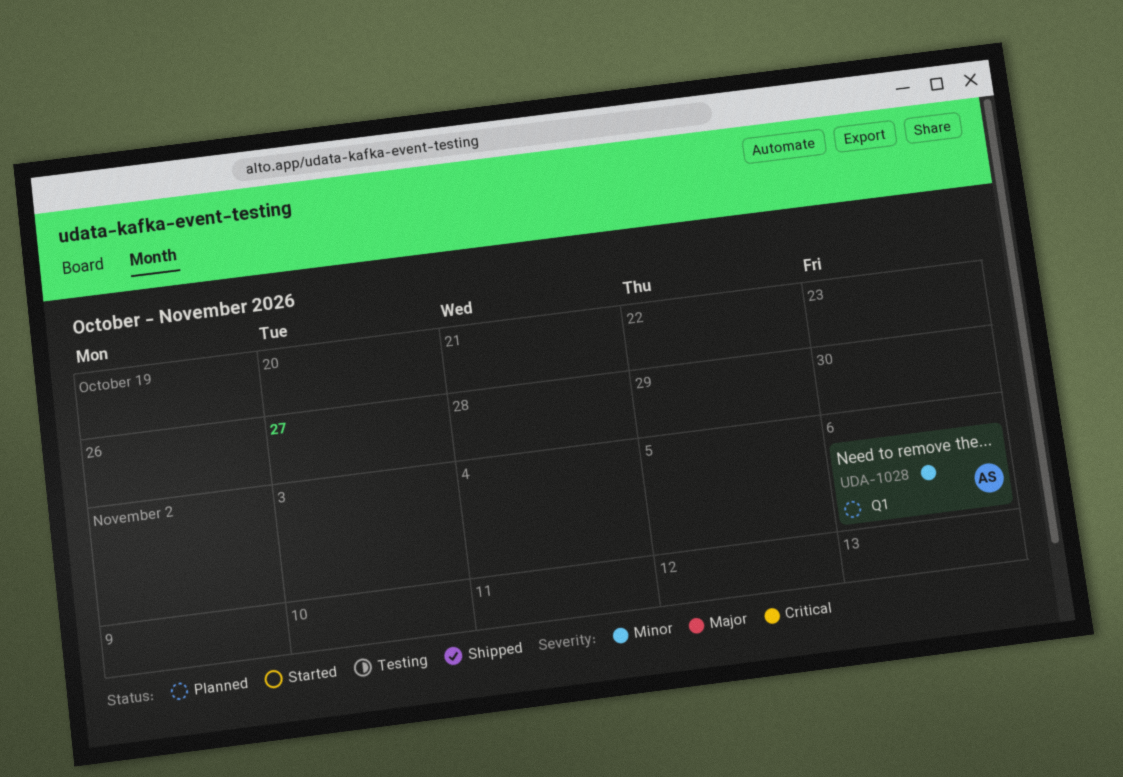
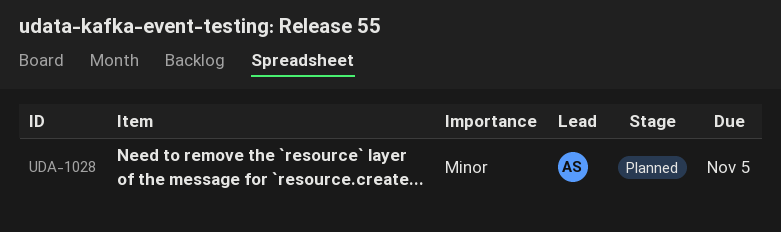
UDA-1028, due: Nov 6 -> Nov 5

